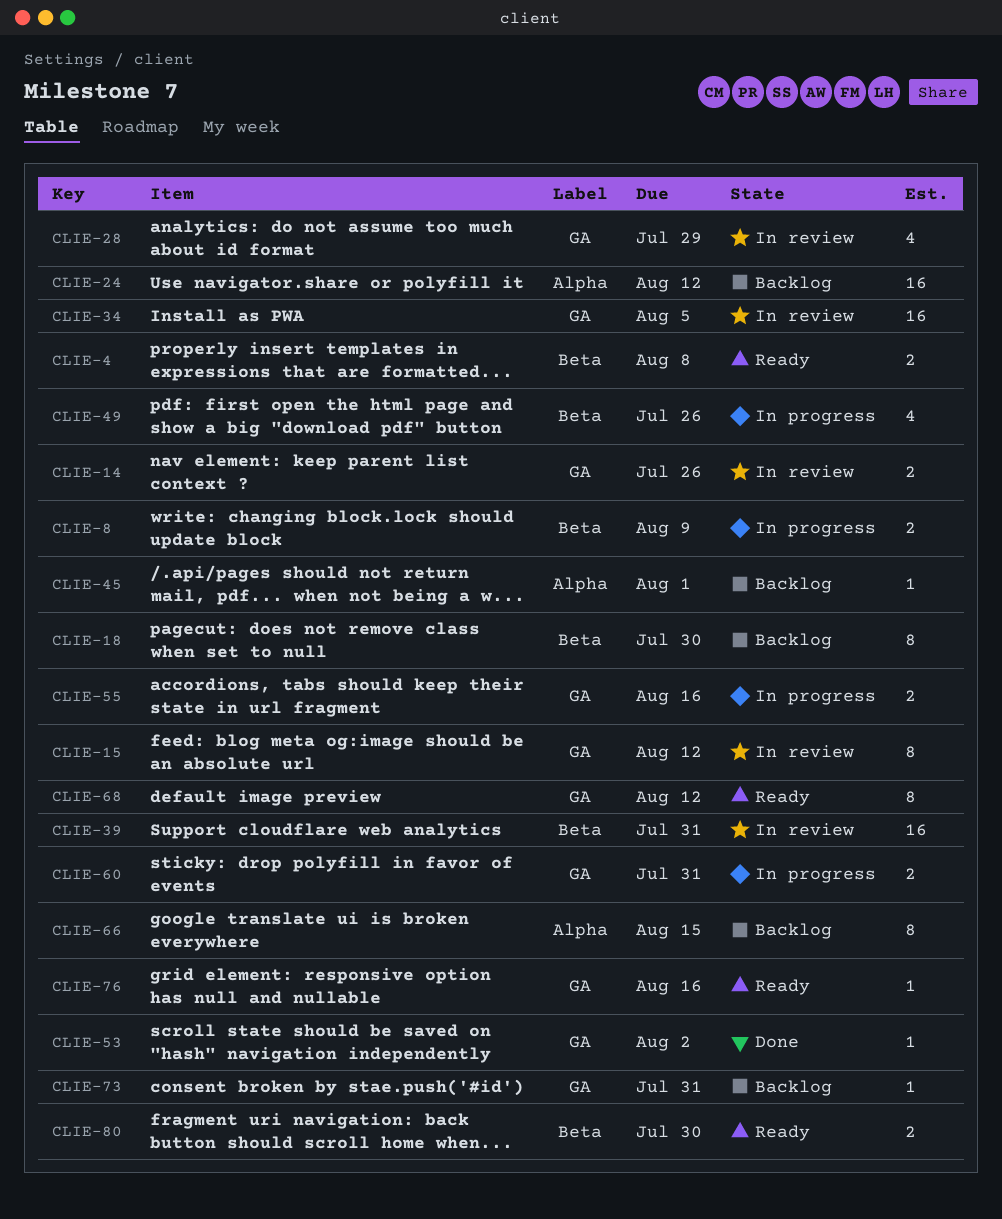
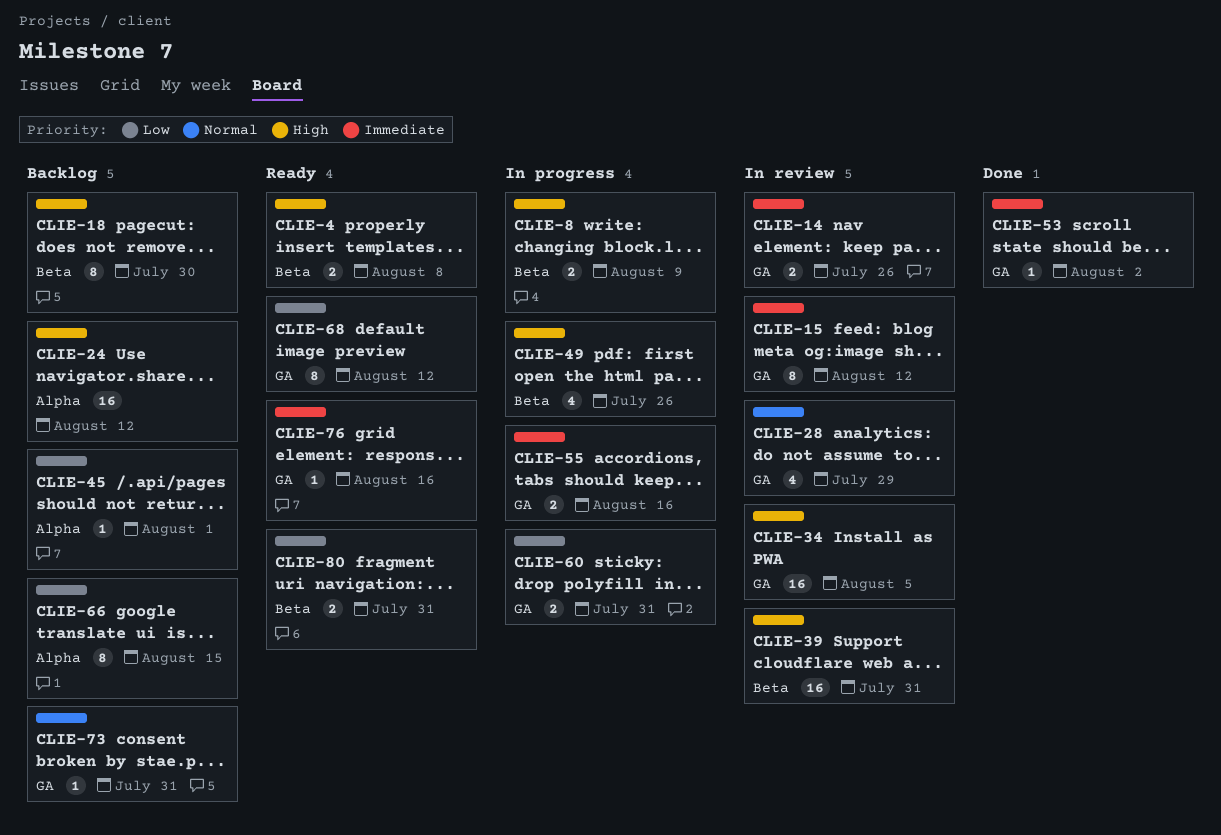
CLIE-80, due: Jul 30 -> Jul 31

